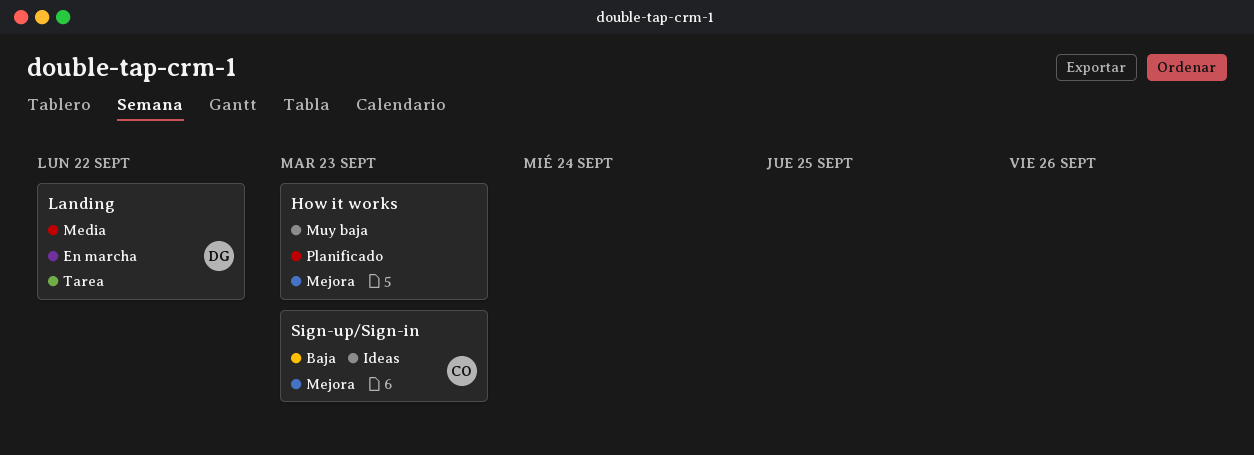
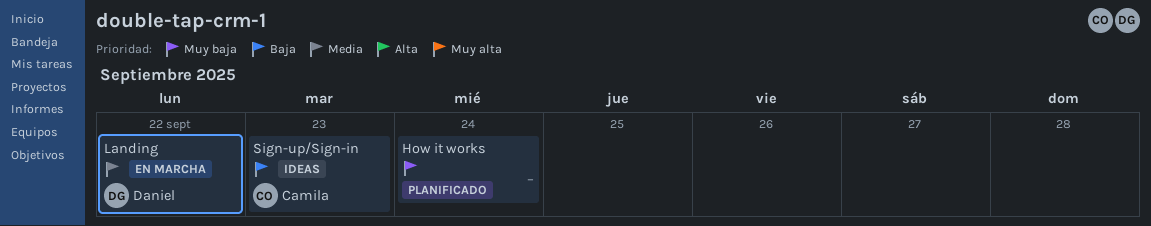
How it works, due: Sep 23 -> Sep 24

